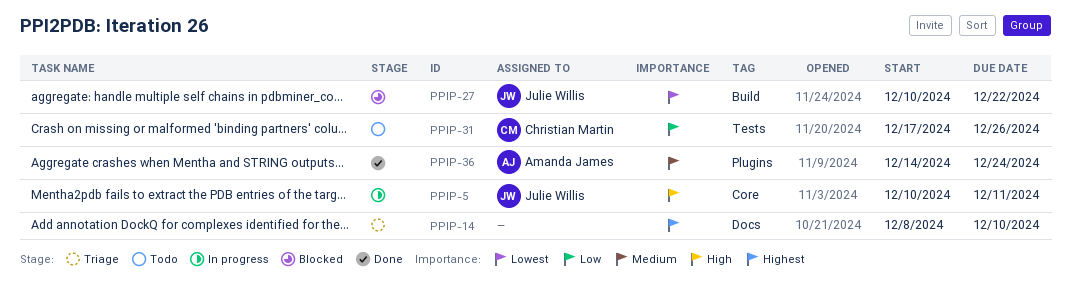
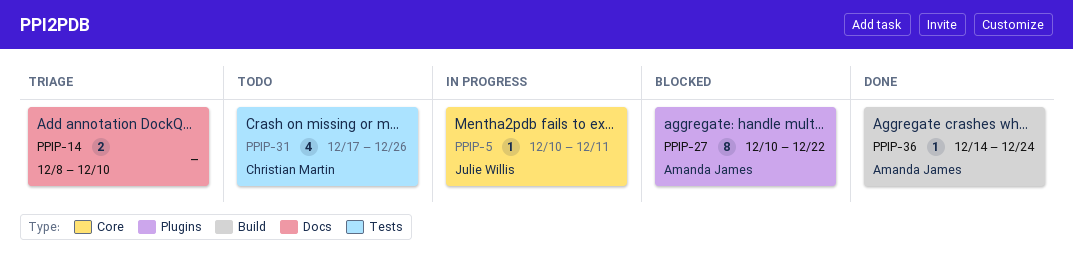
PPIP-27, owner: Julie Willis -> Amanda James
PPIP-27, label: Build -> Plugins
PPIP-36, label: Plugins -> Build

